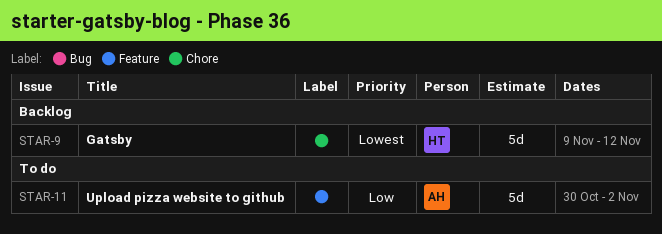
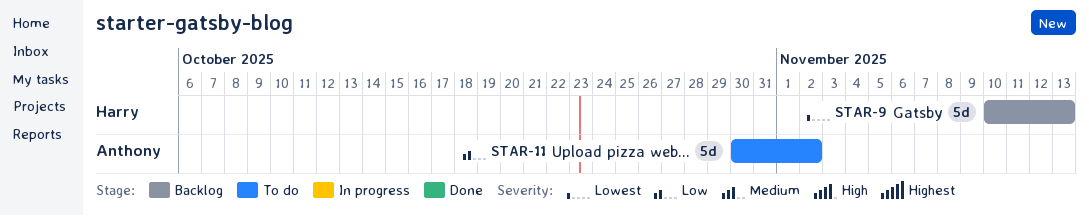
STAR-9, start: Nov 9 -> Nov 10
STAR-9, due: Nov 12 -> Nov 13

